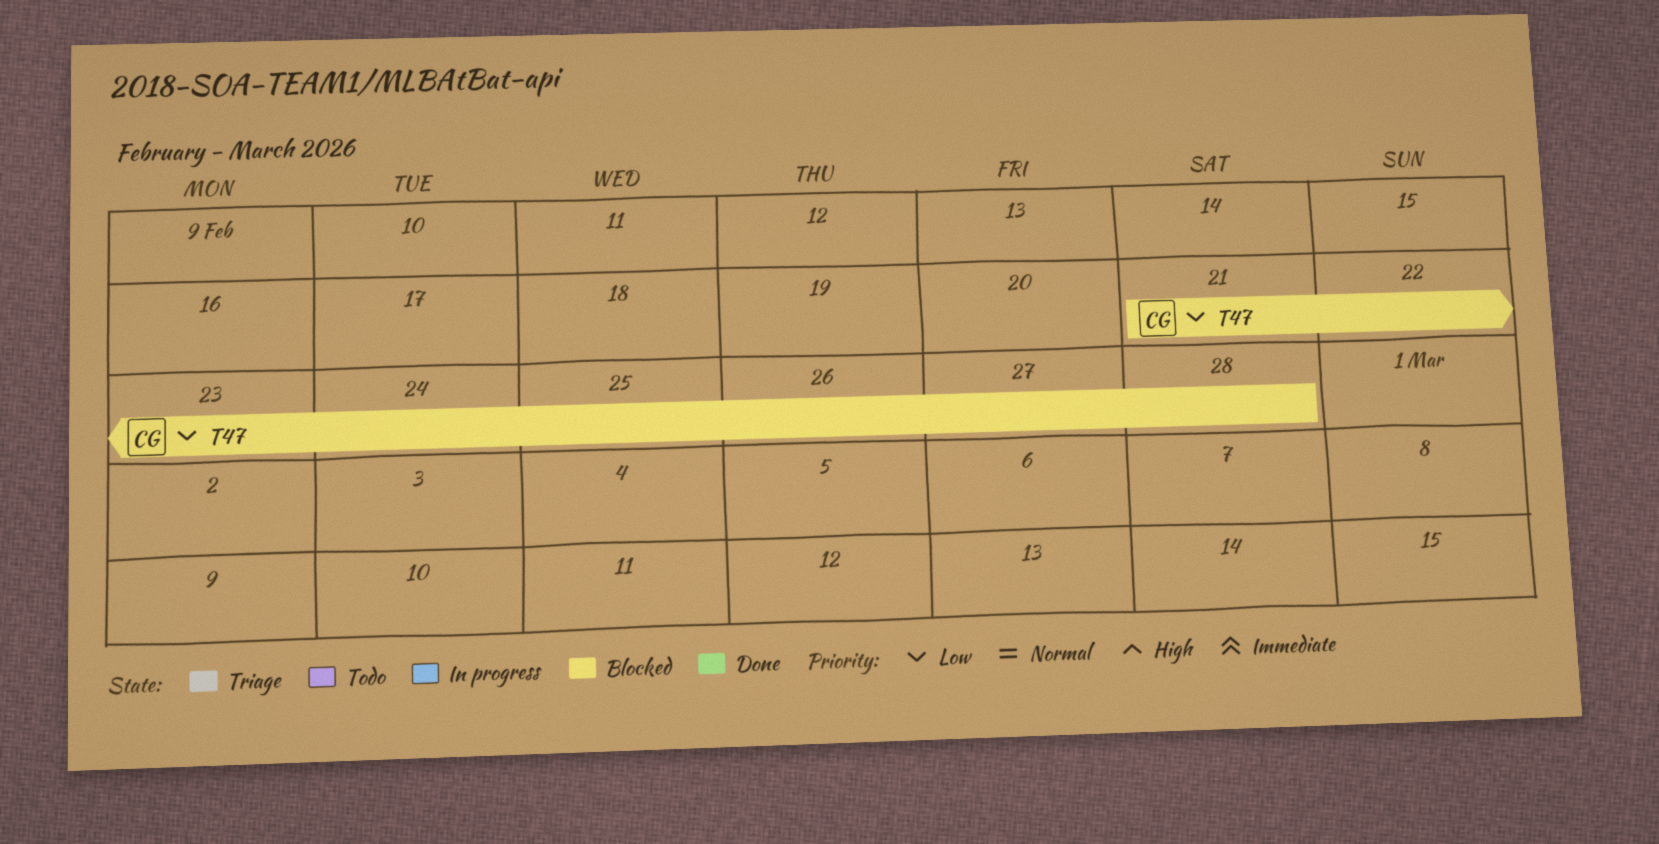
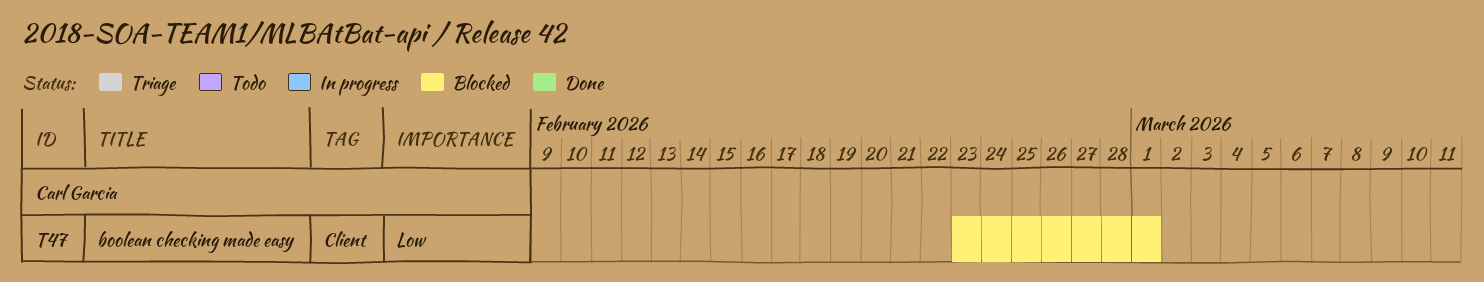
T47, start: Feb 21 -> Feb 23
T47, due: Feb 28 -> Mar 1

